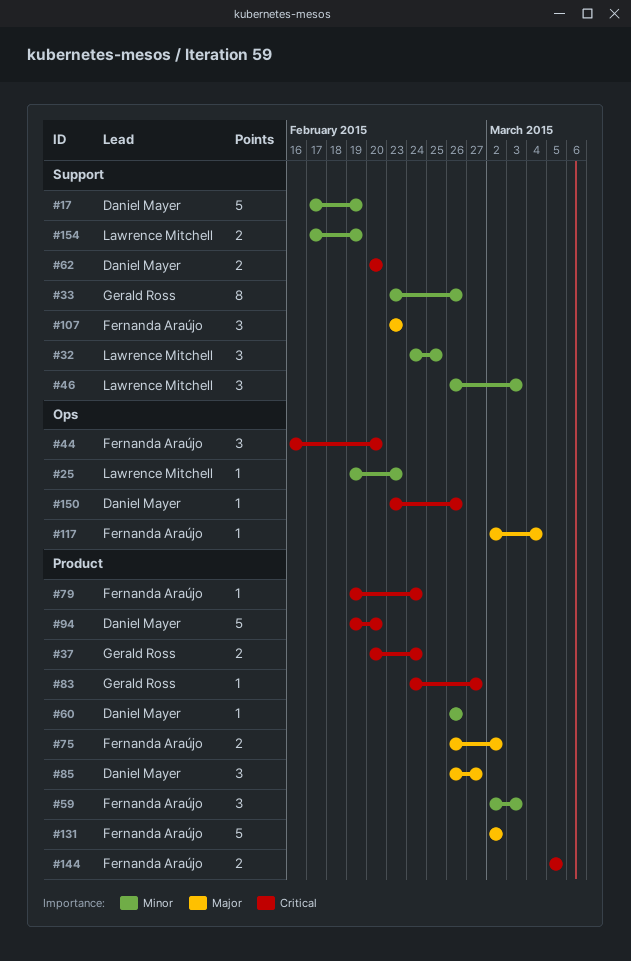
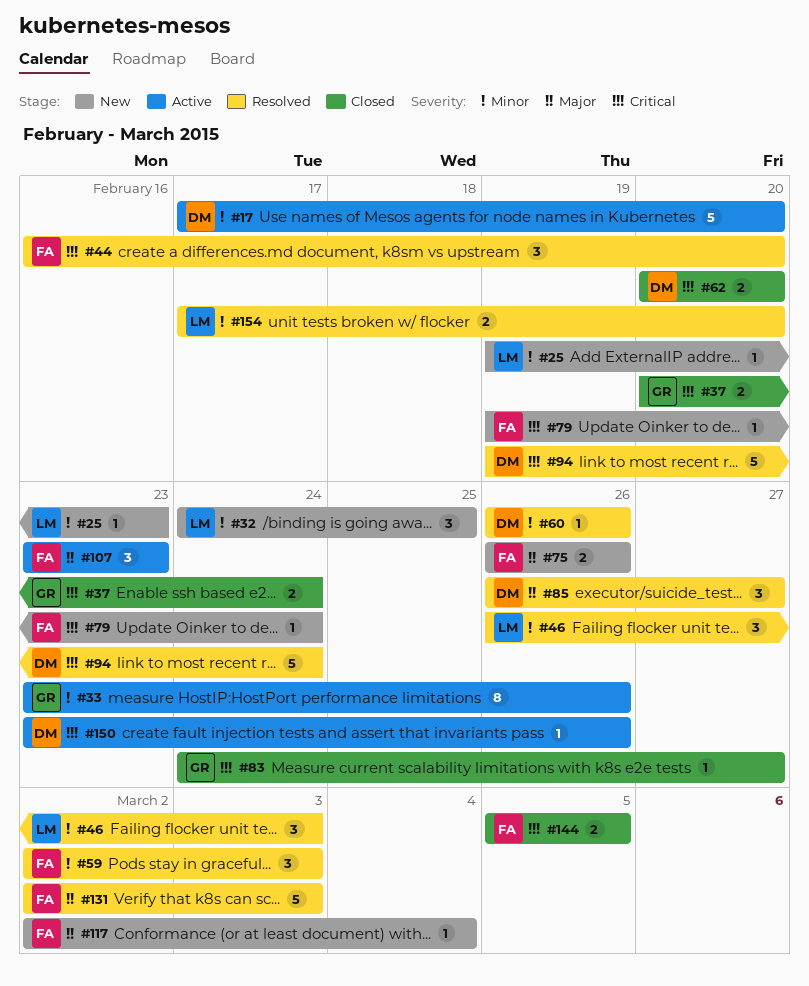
#17, due: Feb 19 -> Feb 20
#75, due: Mar 2 -> Feb 26
#94, due: Feb 20 -> Feb 24
#131, due: Mar 2 -> Mar 3
#154, due: Feb 19 -> Feb 20

